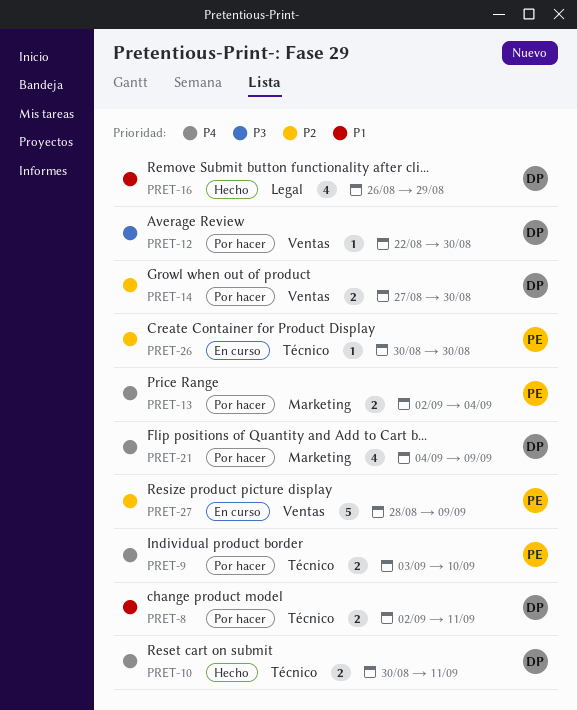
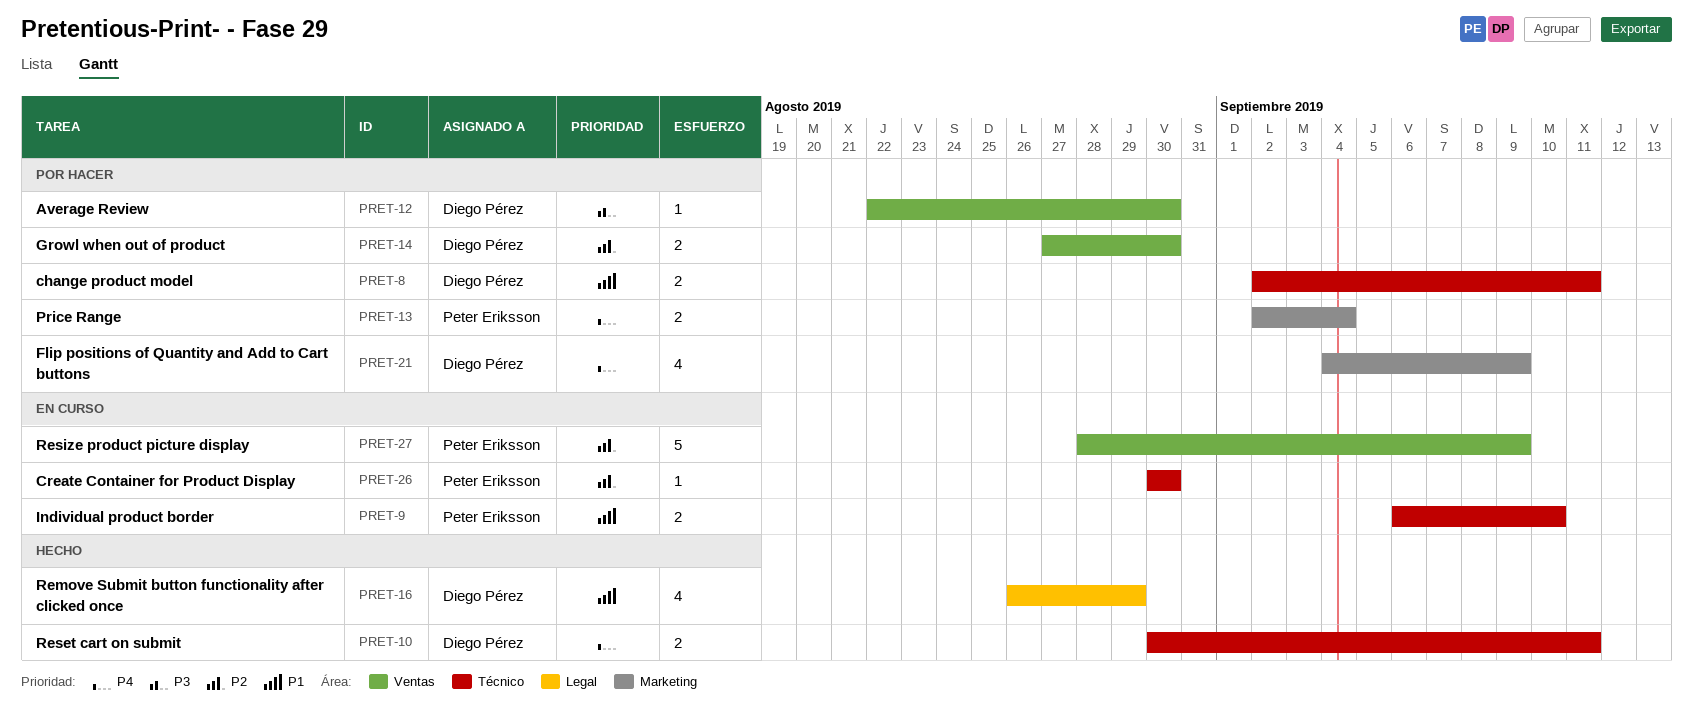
PRET-9, status: Por hacer -> En curso
PRET-9, priority: P4 -> P1
PRET-9, start: Sep 3 -> Sep 6

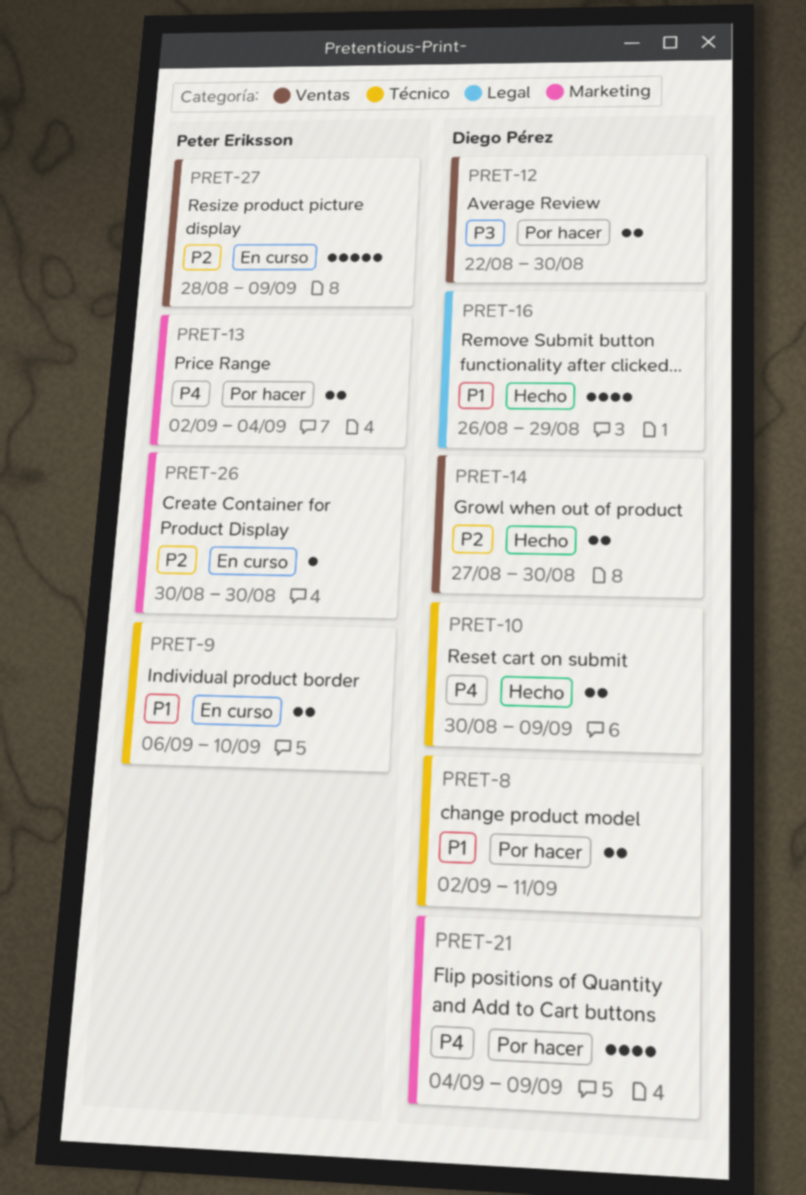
PRET-10, due: Sep 11 -> Sep 9
PRET-12, estimate: 1 -> 2
PRET-14, status: Por hacer -> Hecho
PRET-26, label: Técnico -> Marketing

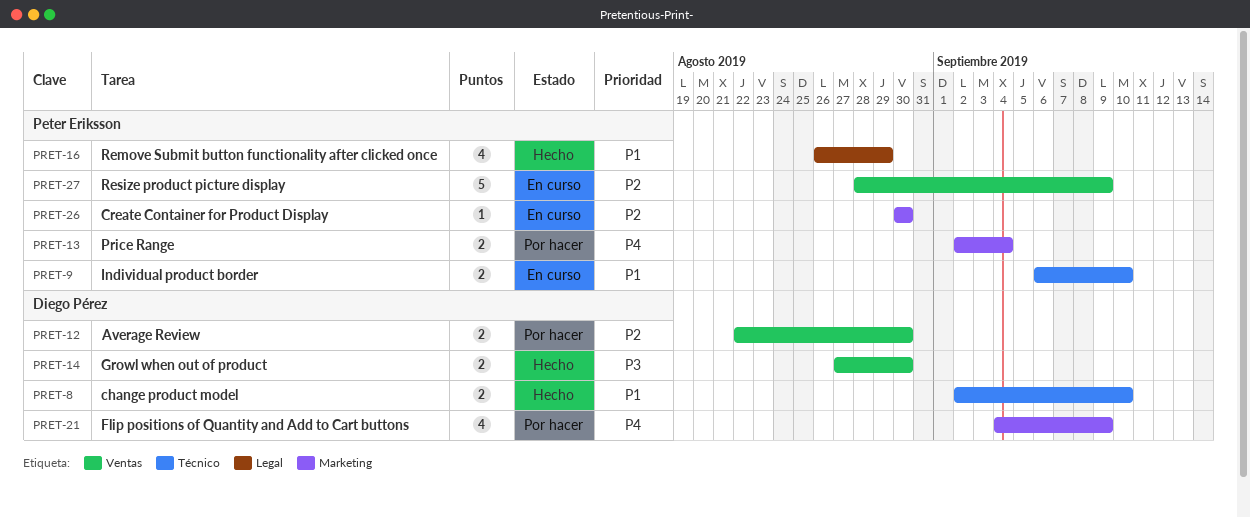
PRET-8, status: Por hacer -> Hecho
PRET-8, due: Sep 11 -> Sep 10
PRET-10: present -> none
PRET-12, priority: P3 -> P2
PRET-14, priority: P2 -> P3
PRET-16, owner: Diego Pérez -> Peter Eriksson

